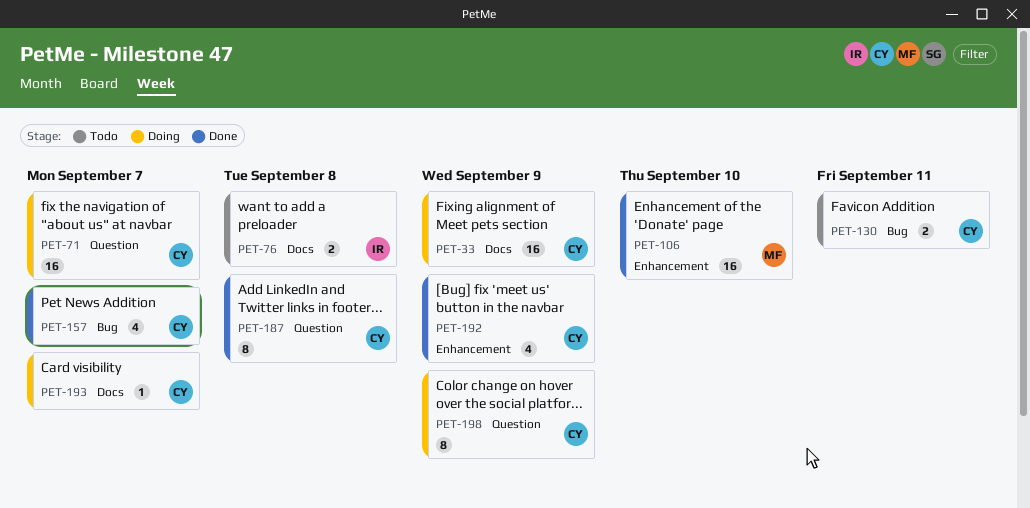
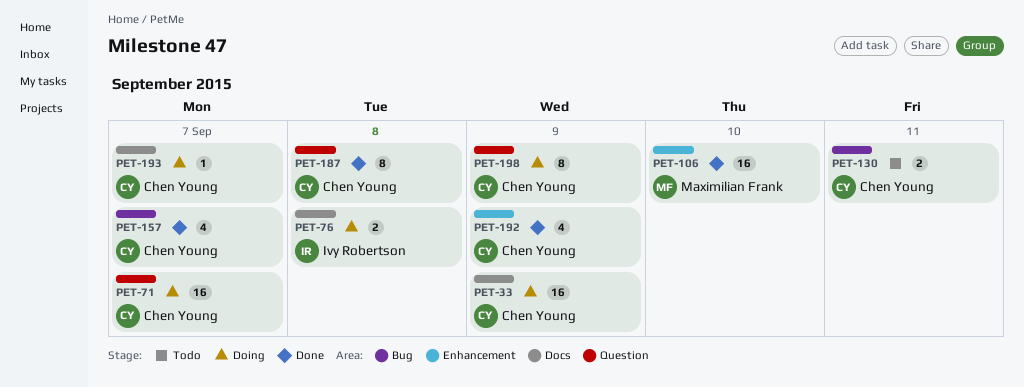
PET-76, status: Todo -> Doing

